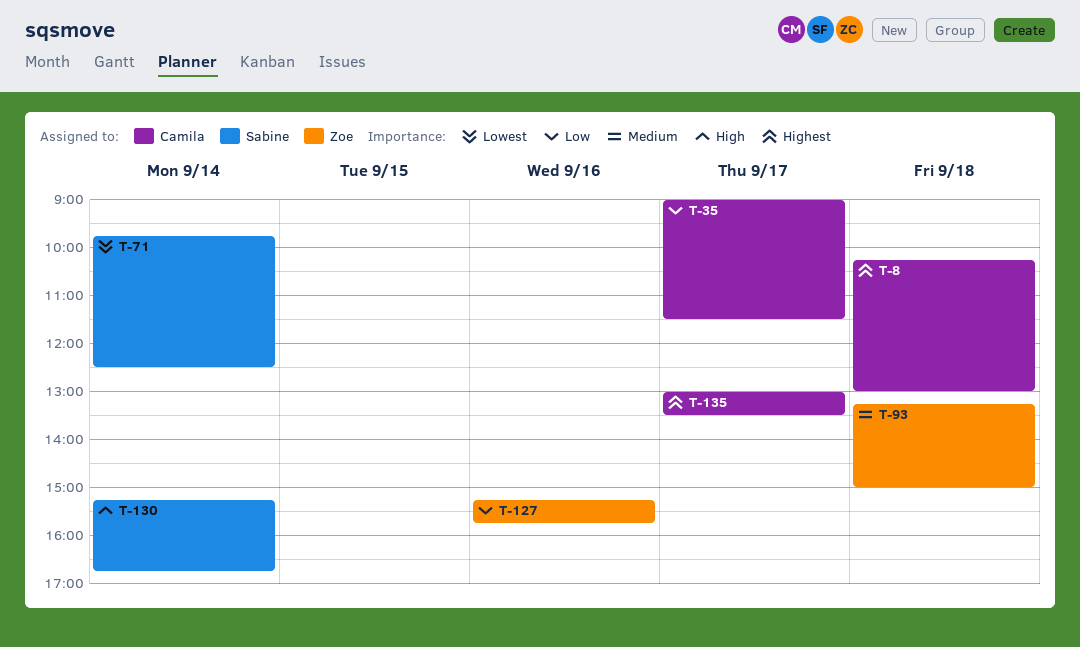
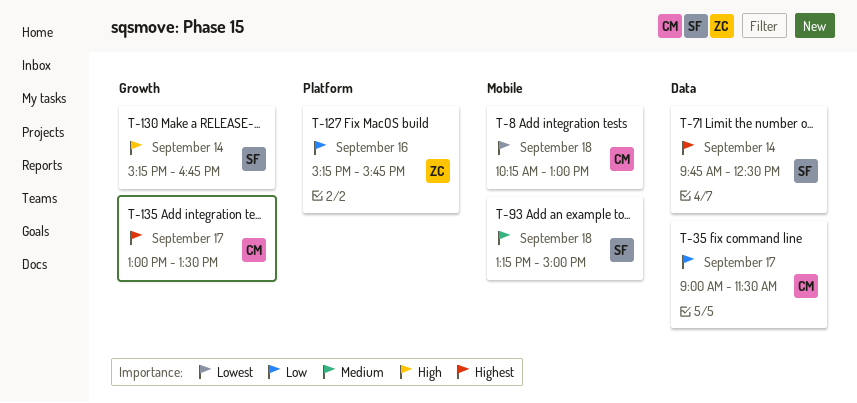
T-8, priority: Highest -> Lowest
T-71, priority: Lowest -> Highest
T-93, owner: Zoe -> Sabine

